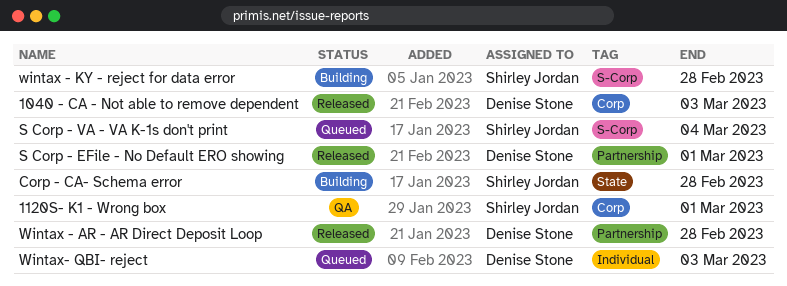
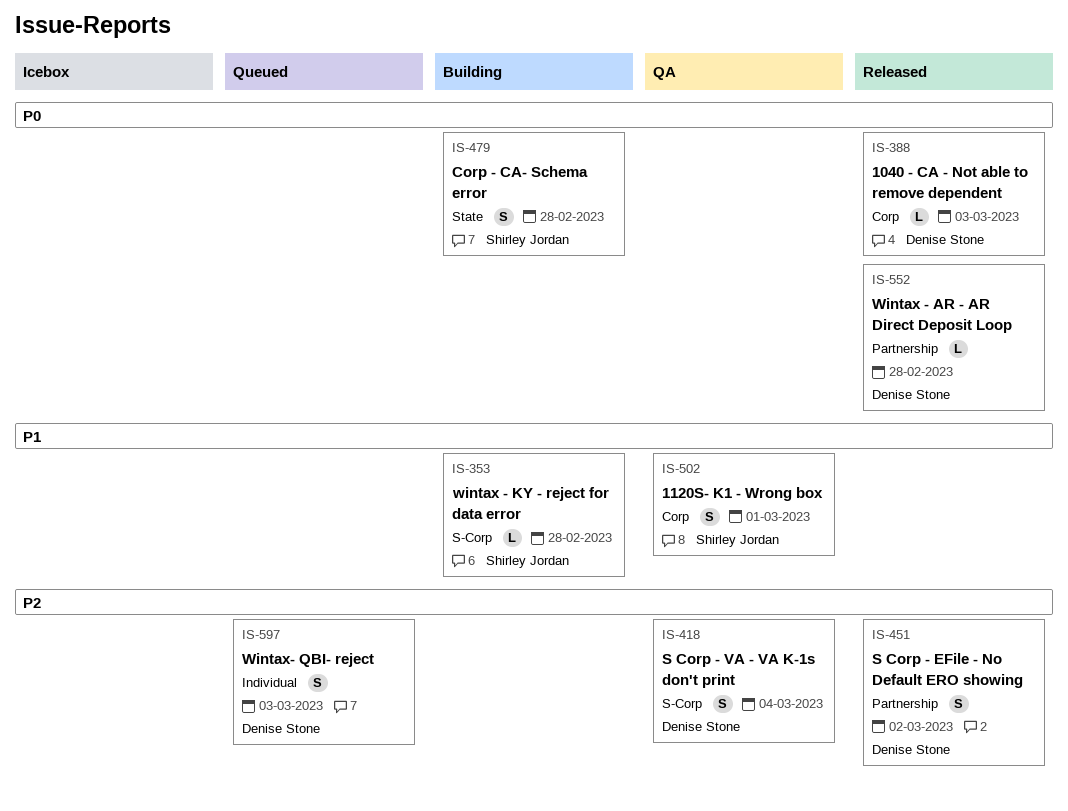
S Corp - EFile - No Default ERO showing, due: Mar 1 -> Mar 2
S Corp - VA - VA K-1s don't print, status: Queued -> QA
S Corp - VA - VA K-1s don't print, owner: Shirley Jordan -> Denise Stone

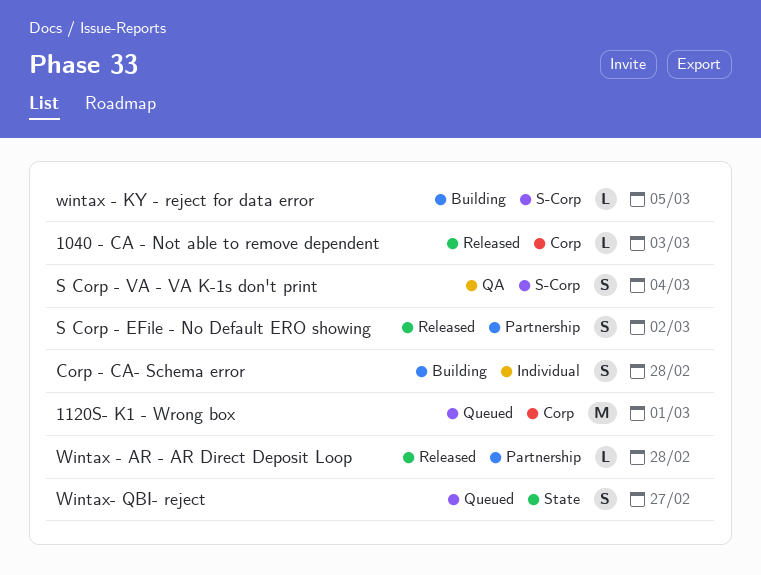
1120S- K1 - Wrong box, status: QA -> Queued
1120S- K1 - Wrong box, estimate: S -> M
Corp - CA- Schema error, label: State -> Individual
wintax - KY - reject for data error, due: Feb 28 -> Mar 5
Wintax- QBI- reject, label: Individual -> State
Wintax- QBI- reject, due: Mar 3 -> Feb 27

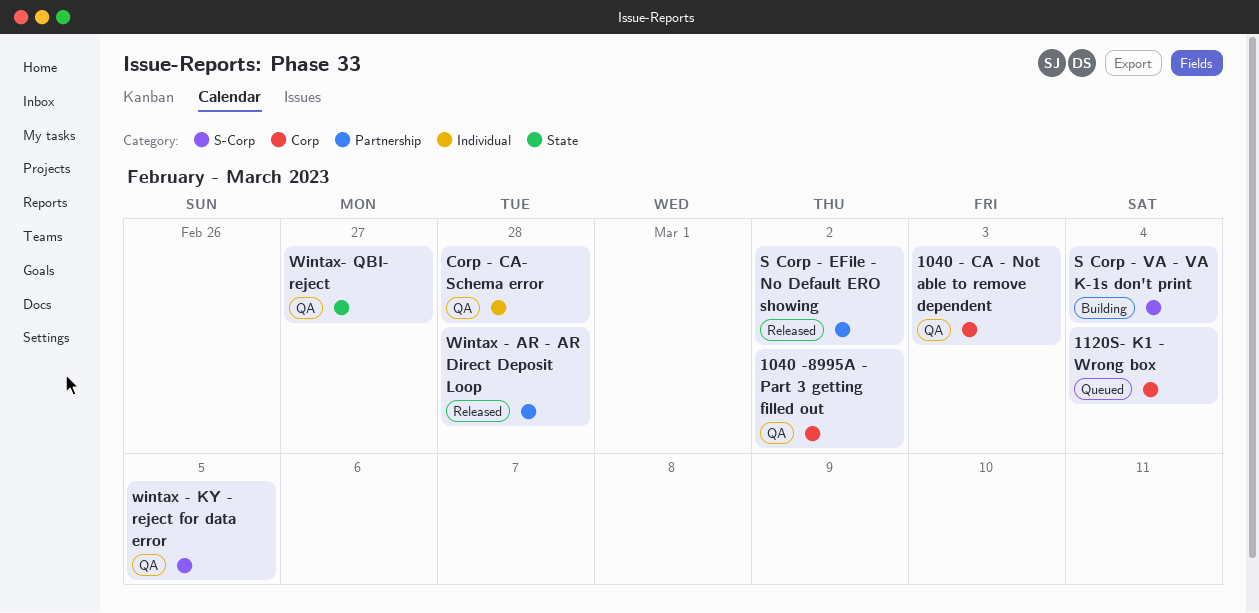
1040 - CA - Not able to remove dependent, status: Released -> QA
1040 -8995A - Part 3 getting filled out: none -> present
1120S- K1 - Wrong box, due: Mar 1 -> Mar 4
Corp - CA- Schema error, status: Building -> QA
S Corp - VA - VA K-1s don't print, status: QA -> Building
wintax - KY - reject for data error, status: Building -> QA
Wintax- QBI- reject, status: Queued -> QA

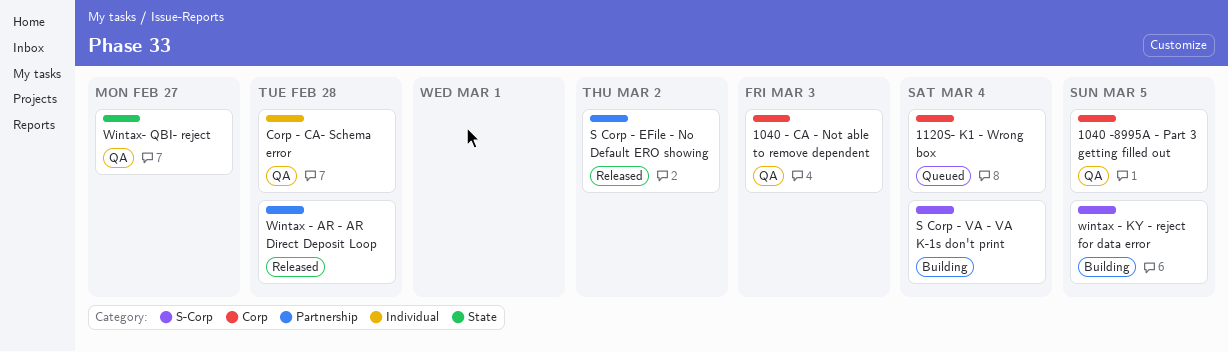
1040 -8995A - Part 3 getting filled out, due: Mar 2 -> Mar 5
wintax - KY - reject for data error, status: QA -> Building

